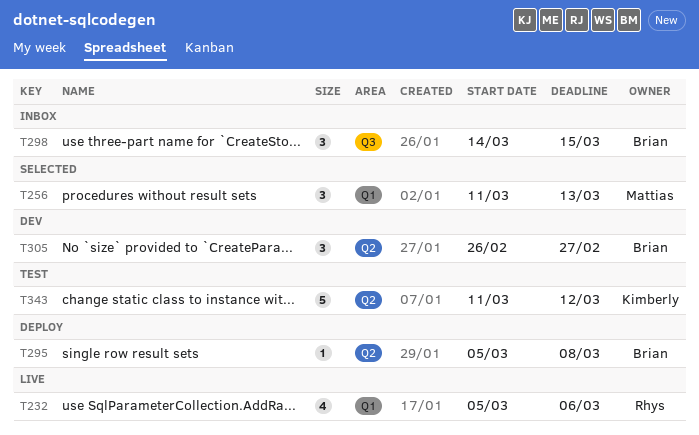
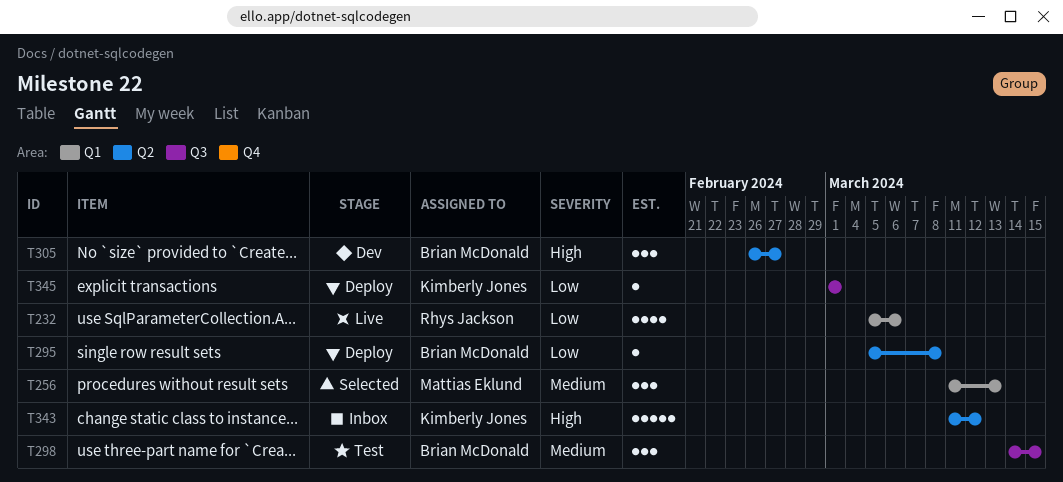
T298, status: Inbox -> Test
T343, status: Test -> Inbox
T345: none -> present

